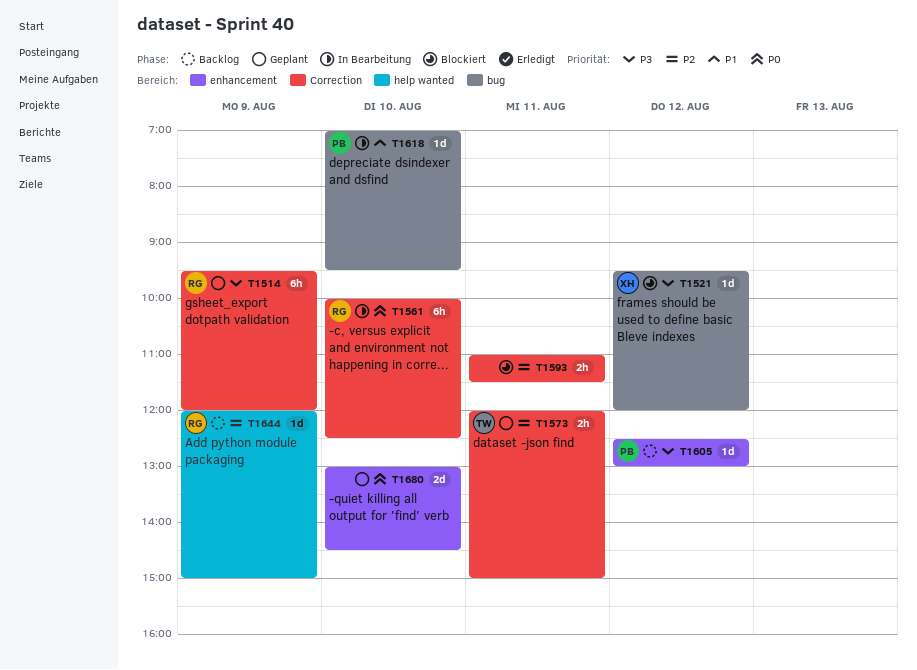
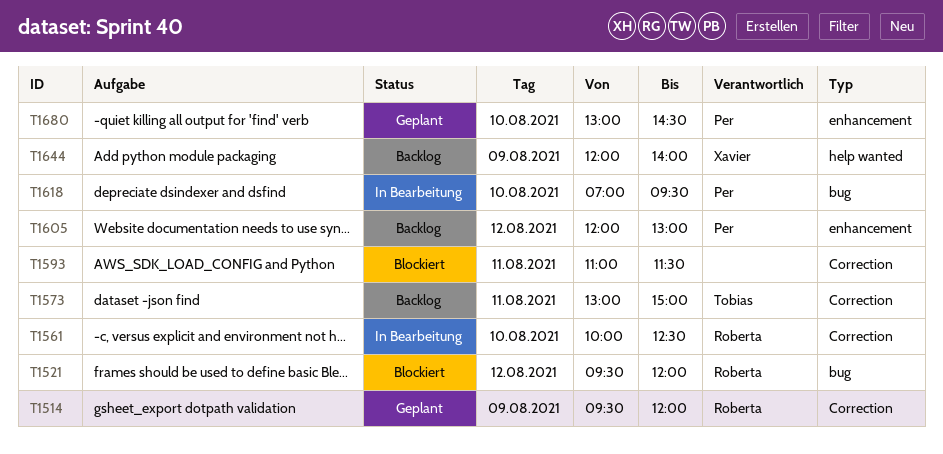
T1521, owner: Xavier -> Roberta
T1573, status: Geplant -> Backlog
T1573, begins: 12:00 -> 13:00
T1605, begins: 12:30 -> 12:00
T1644, owner: Roberta -> Xavier
T1644, ends: 15:00 -> 14:00
T1680, owner: none -> Per

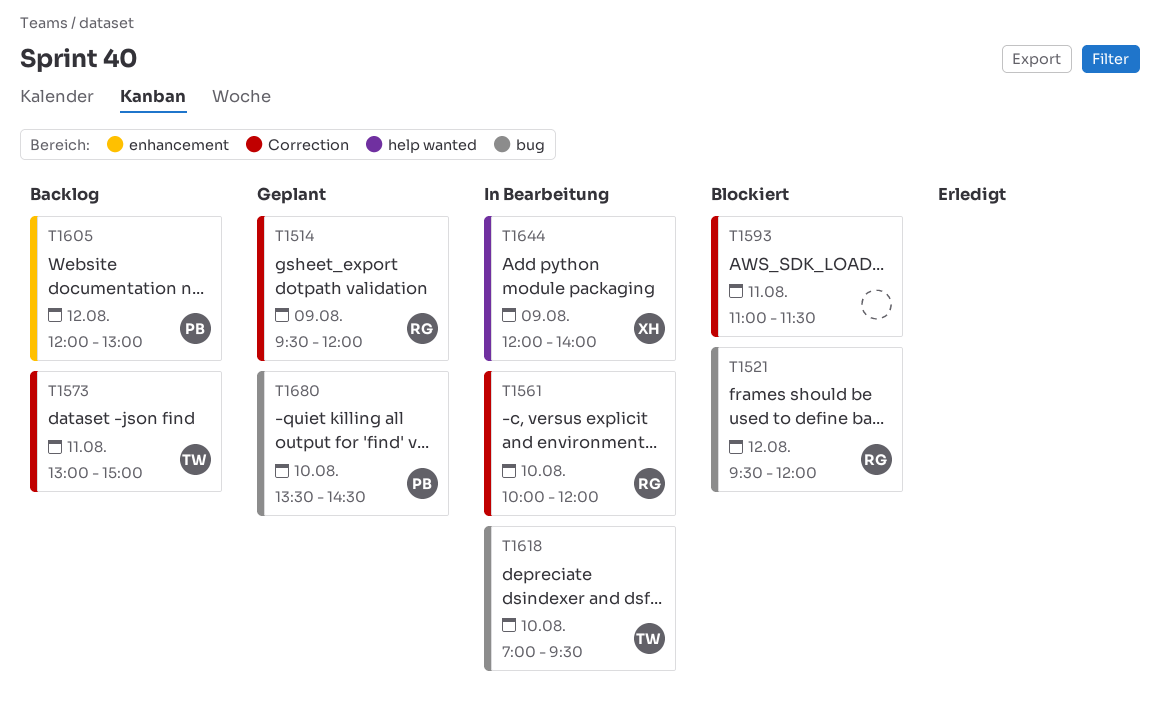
T1561, ends: 12:30 -> 12:00
T1618, owner: Per -> Tobias
T1644, status: Backlog -> In Bearbeitung
T1680, label: enhancement -> bug
T1680, begins: 13:00 -> 13:30

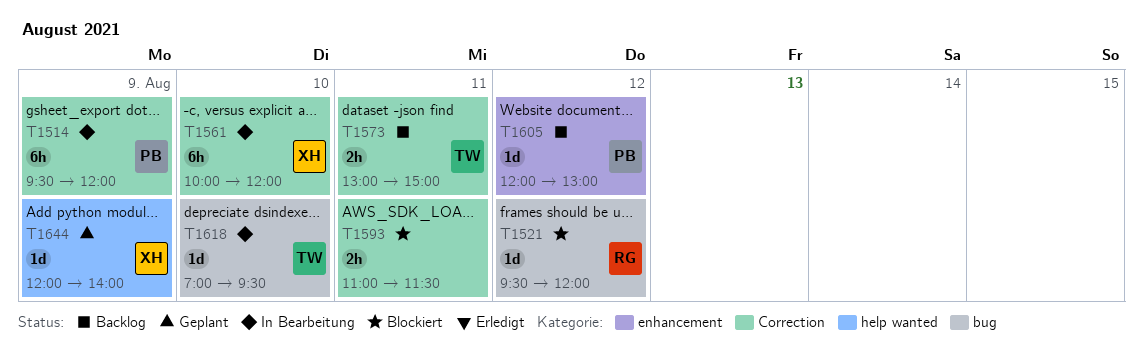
T1514, status: Geplant -> In Bearbeitung
T1514, owner: RG -> PB
T1561, owner: RG -> XH
T1644, status: In Bearbeitung -> Geplant
T1680: present -> none

